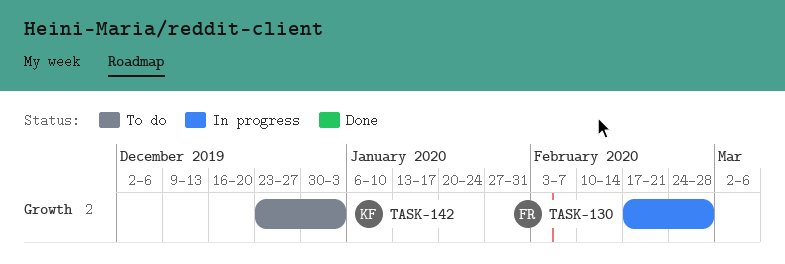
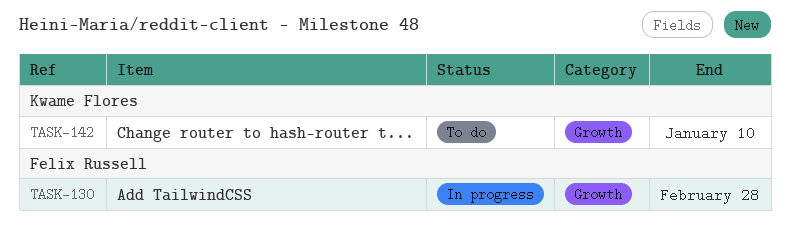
TASK-142, due: Jan 3 -> Jan 10

